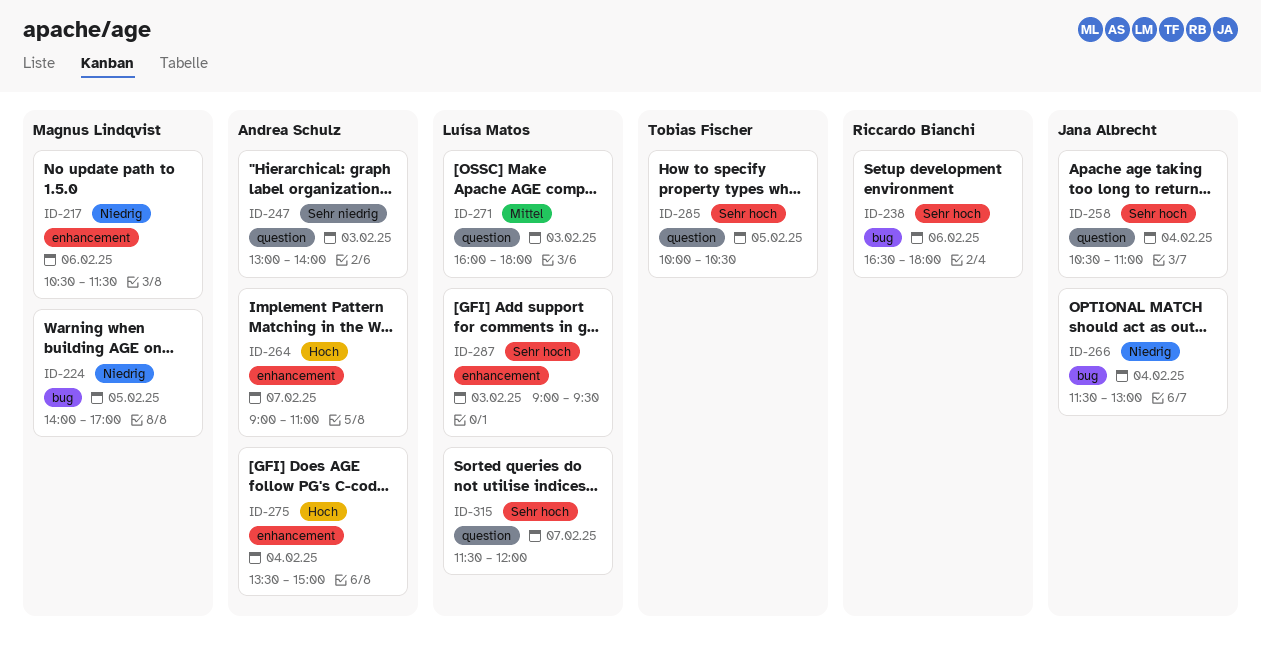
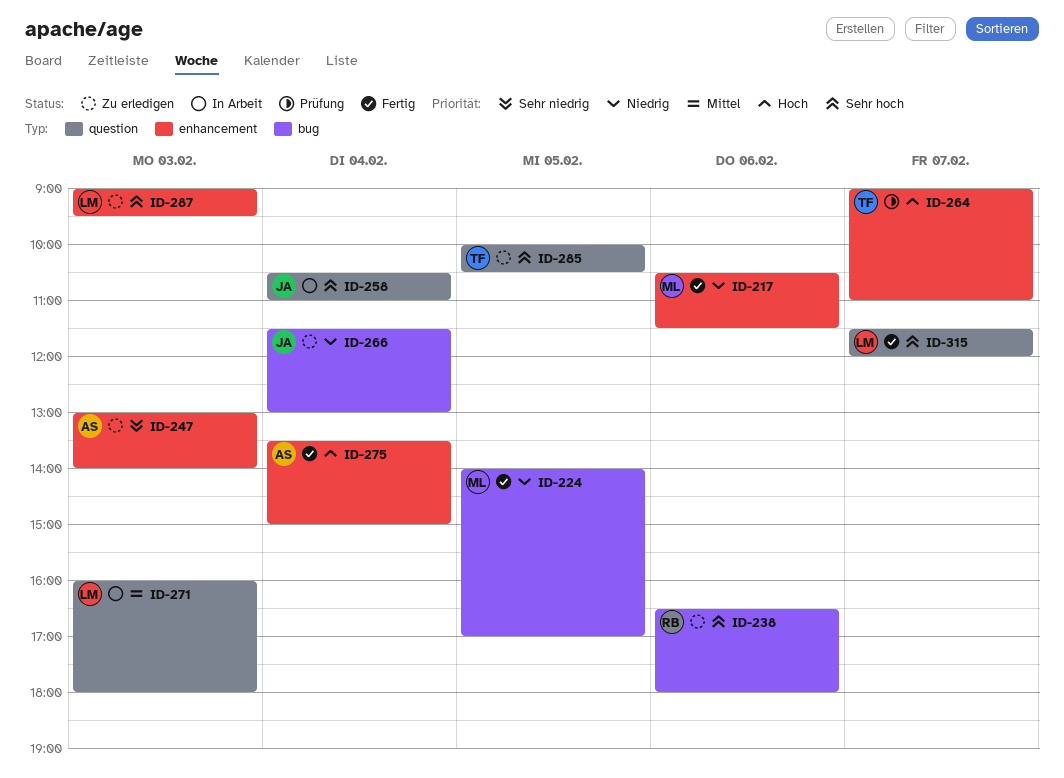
ID-247, label: question -> enhancement
ID-264, owner: Andrea Schulz -> Tobias Fischer

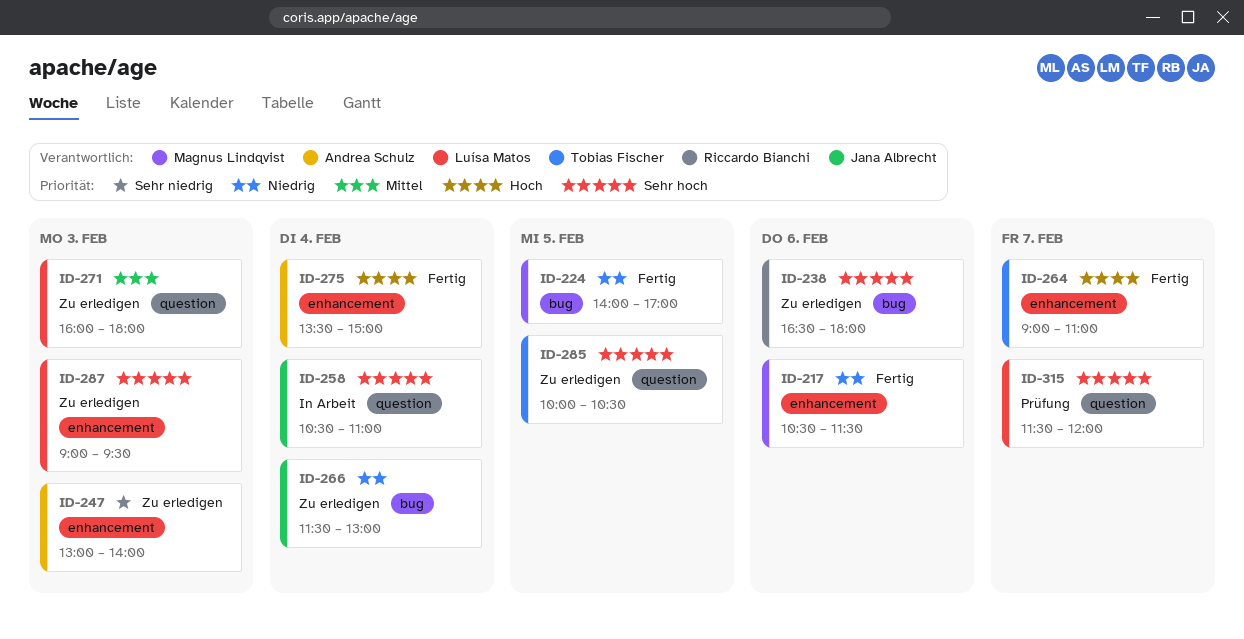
ID-264, status: Prüfung -> Fertig
ID-271, status: In Arbeit -> Zu erledigen
ID-315, status: Fertig -> Prüfung

